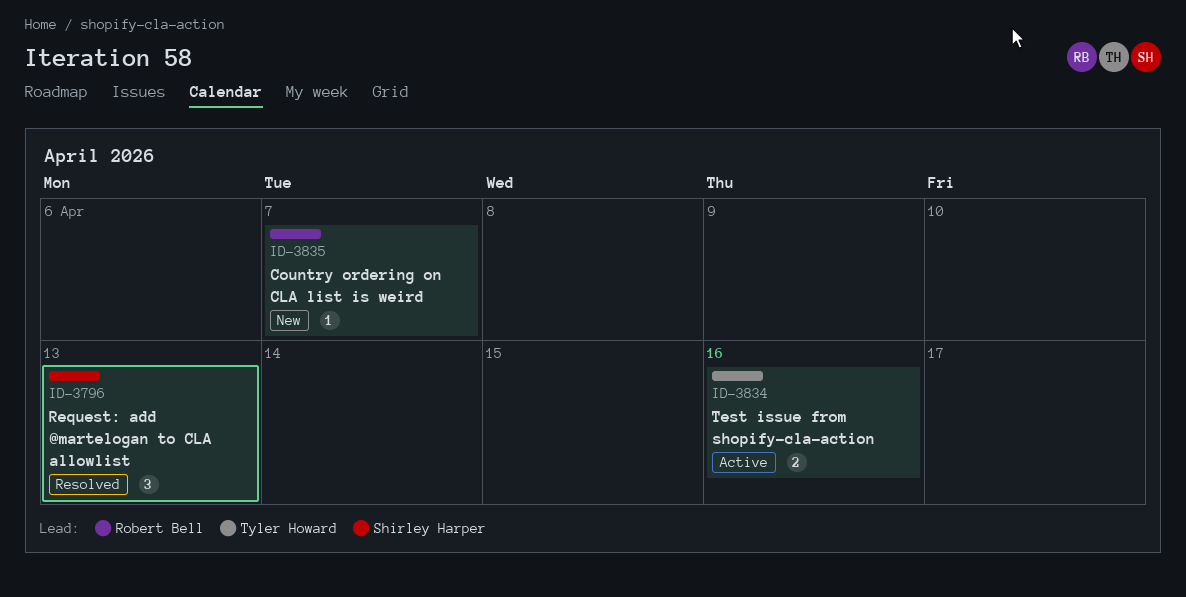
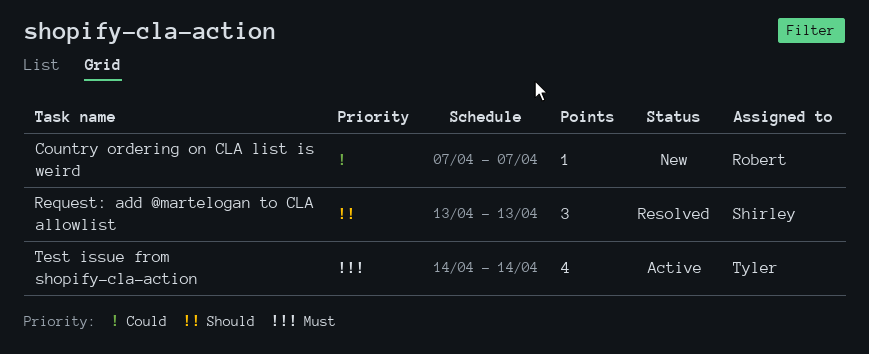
Test issue from shopify-cla-action, estimate: 2 -> 4
Test issue from shopify-cla-action, due: Apr 16 -> Apr 14

